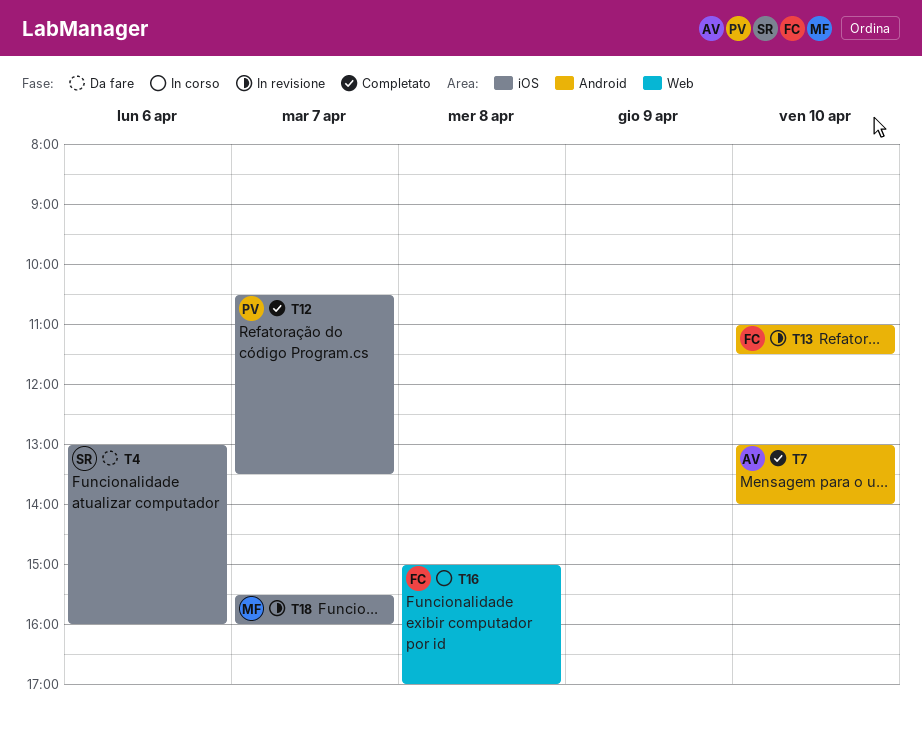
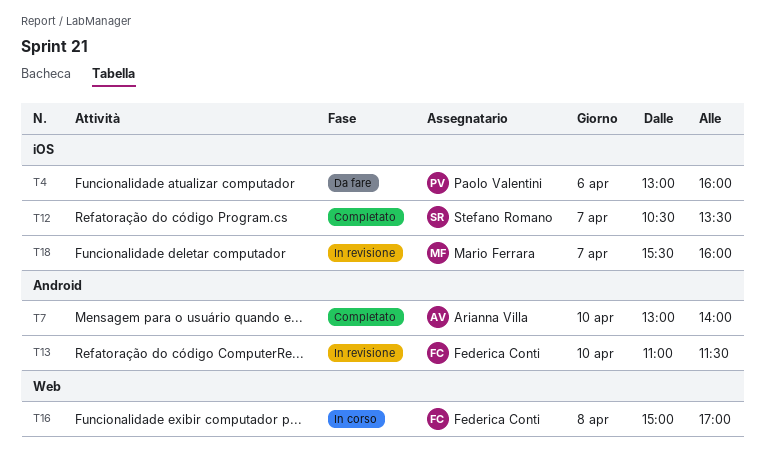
T4, owner: Stefano Romano -> Paolo Valentini
T12, owner: Paolo Valentini -> Stefano Romano

